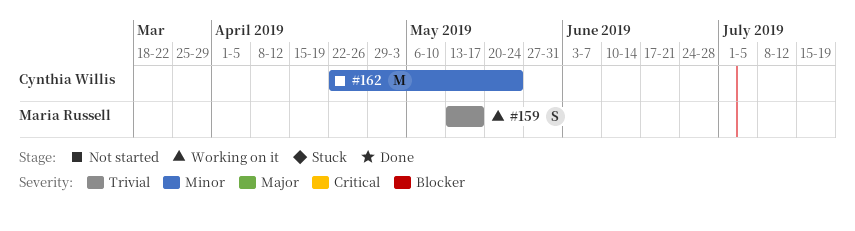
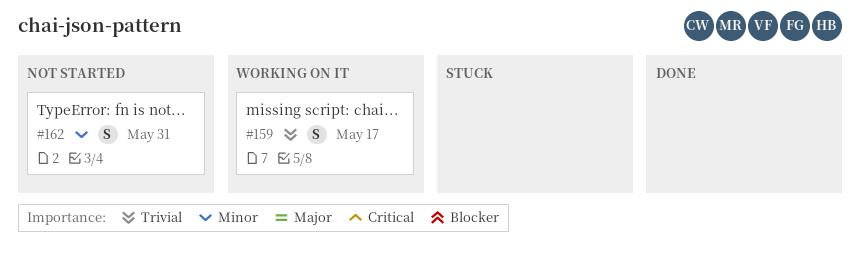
#162, estimate: M -> S
#162, due: May 24 -> May 31

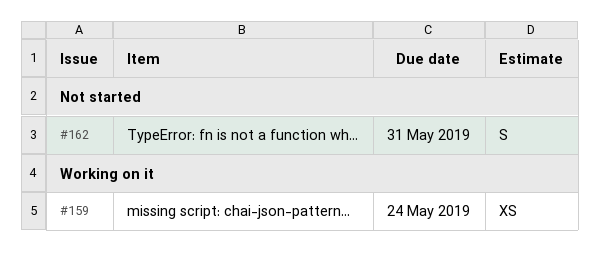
#159, estimate: S -> XS
#159, due: May 17 -> May 24

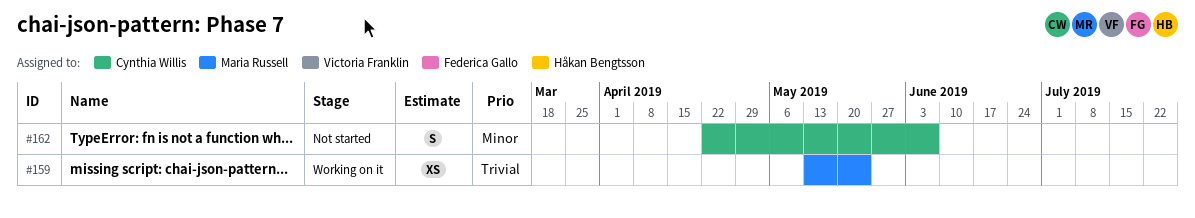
#162, due: May 31 -> Jun 7

